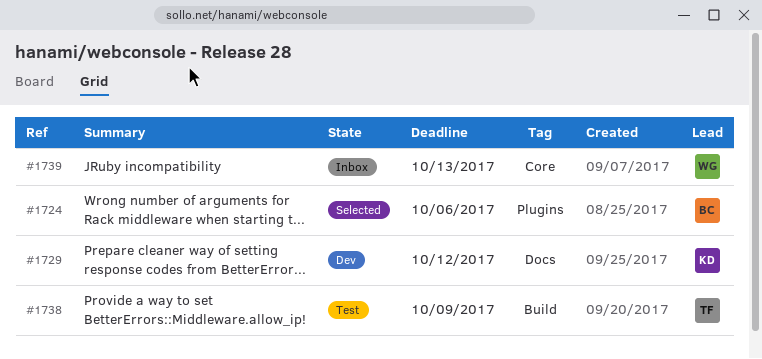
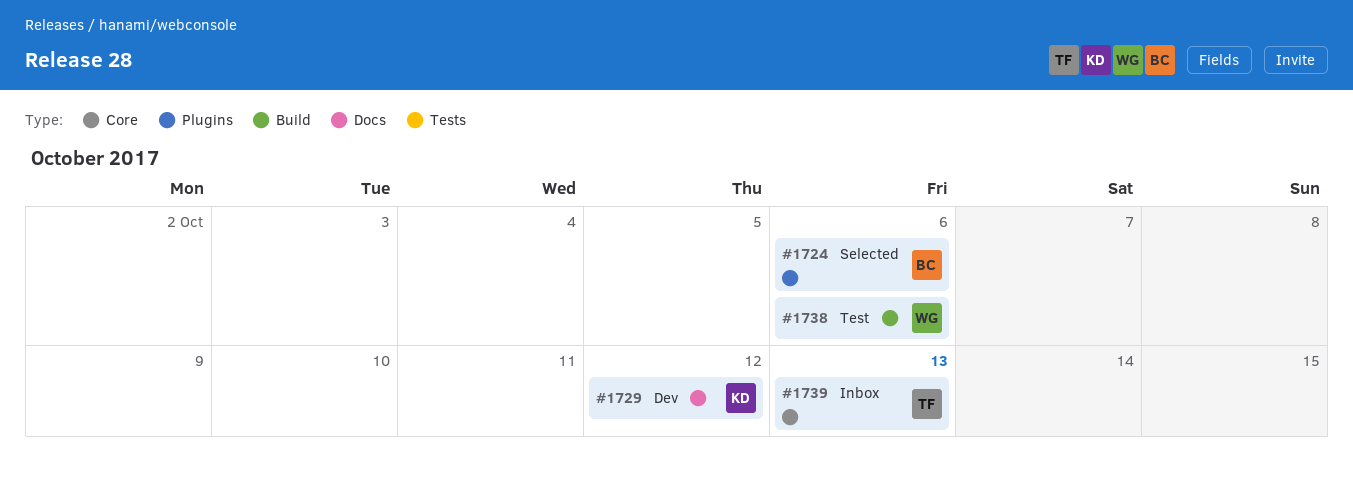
#1738, owner: TF -> WG
#1738, due: Oct 9 -> Oct 6
#1739, owner: WG -> TF

